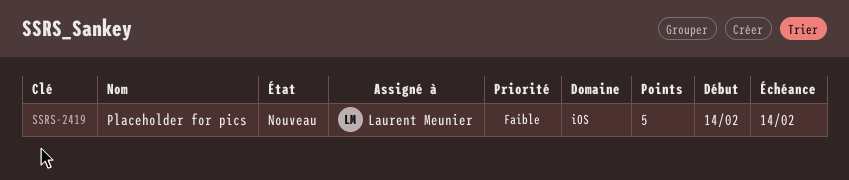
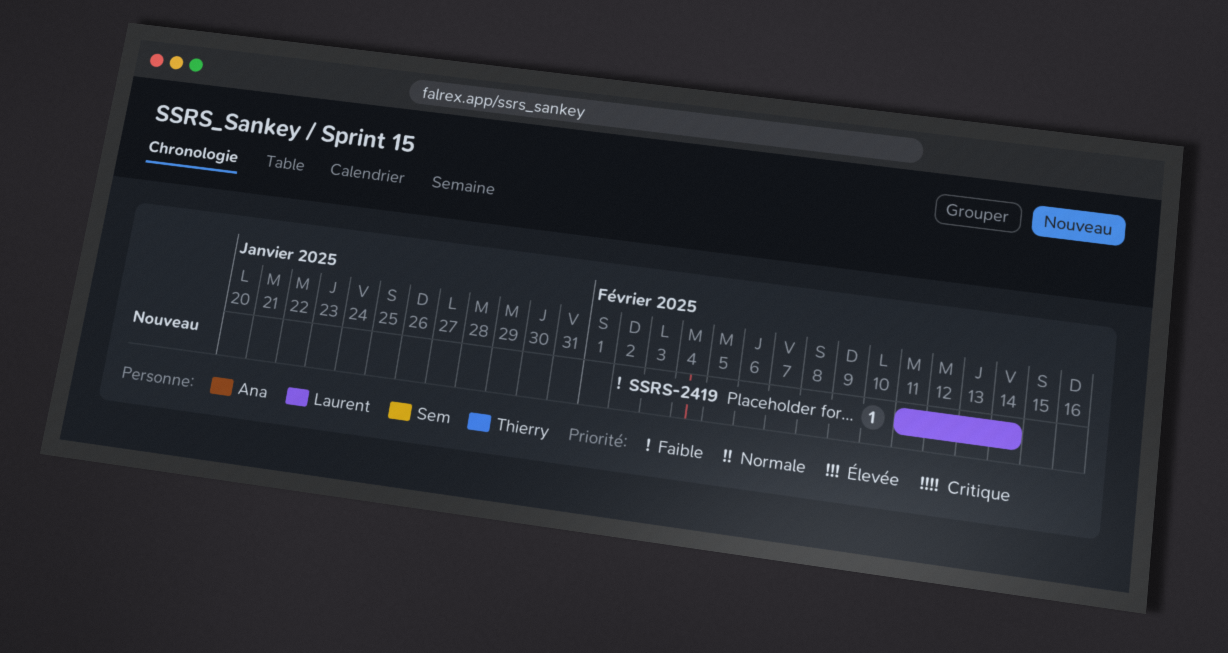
SSRS-2419, estimate: 5 -> 1
SSRS-2419, start: Feb 14 -> Feb 11

